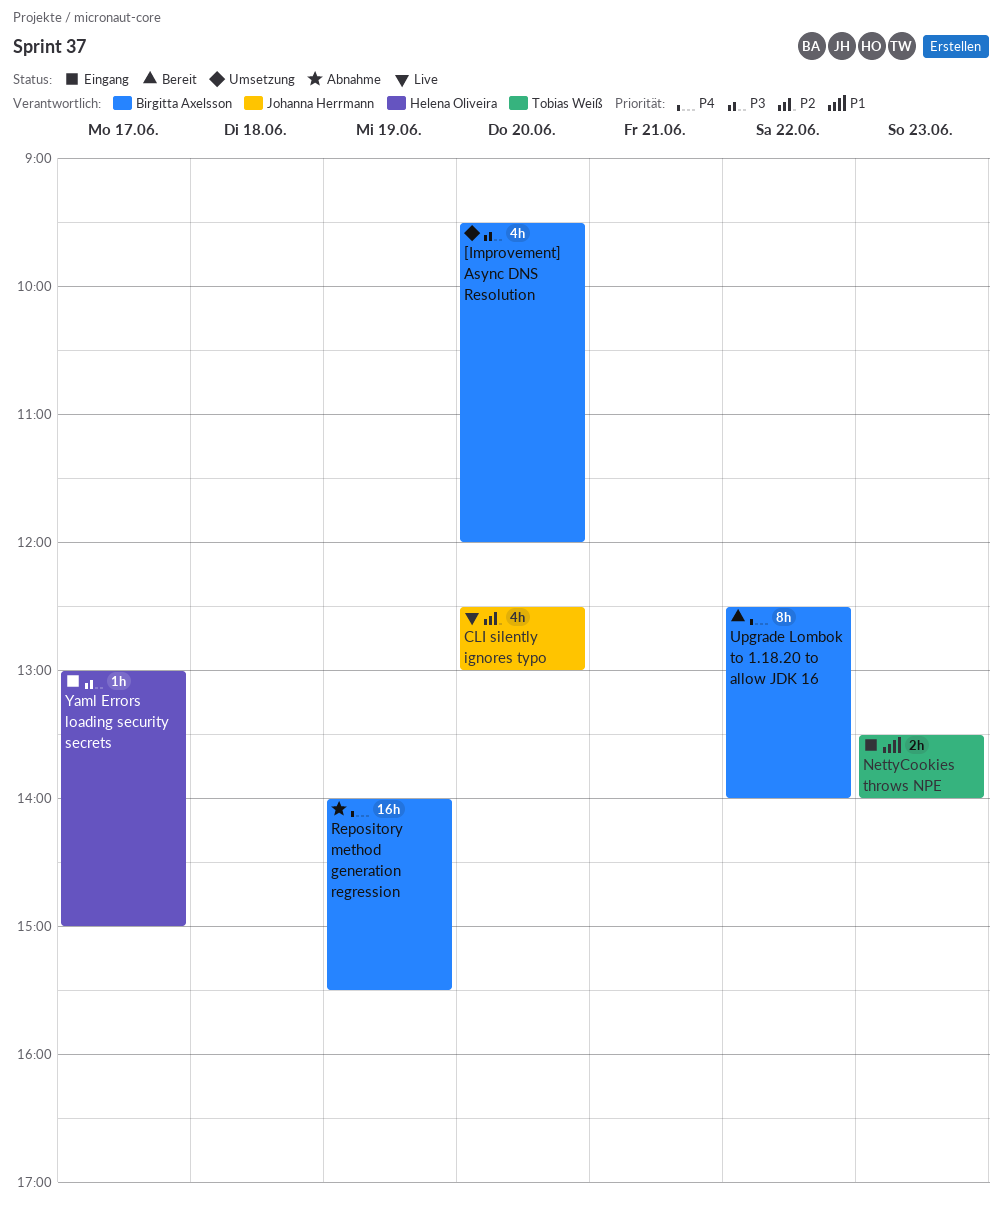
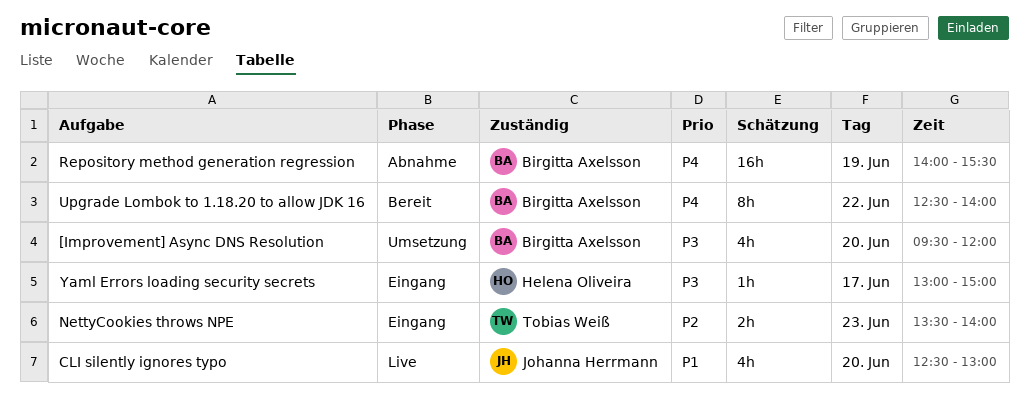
CLI silently ignores typo, priority: P2 -> P1
NettyCookies throws NPE, priority: P1 -> P2

